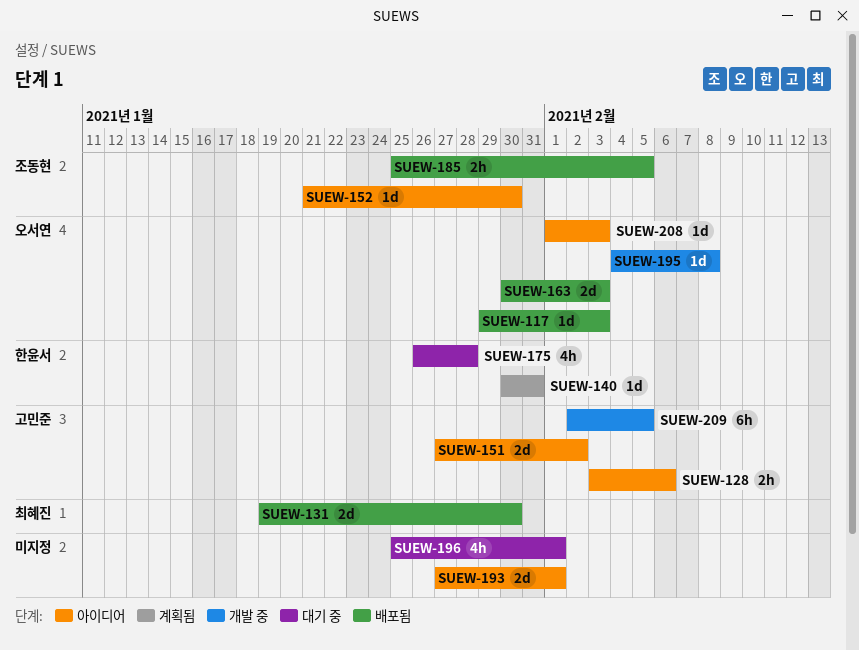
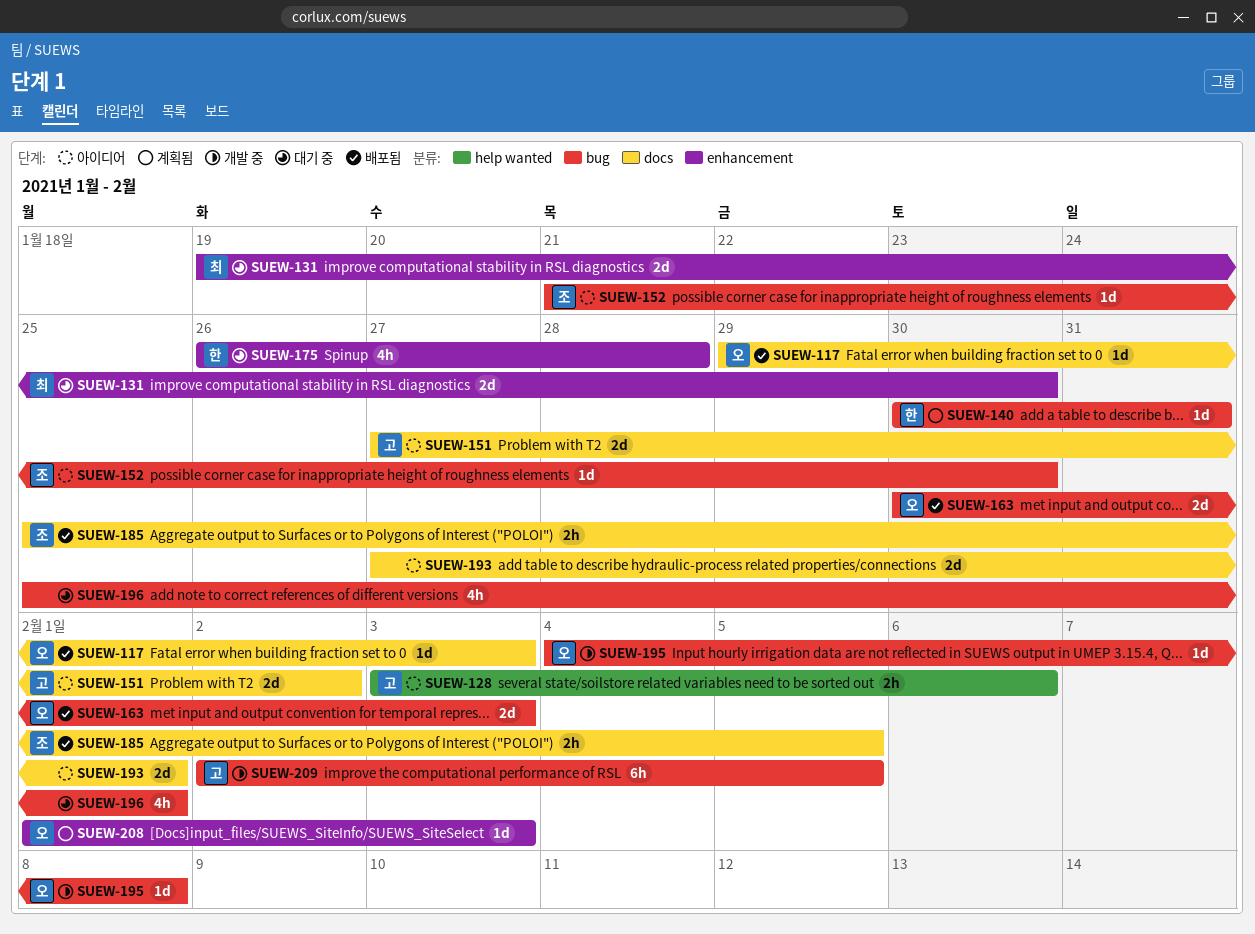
SUEW-131, status: 배포됨 -> 대기 중
SUEW-208, status: 아이디어 -> 계획됨

